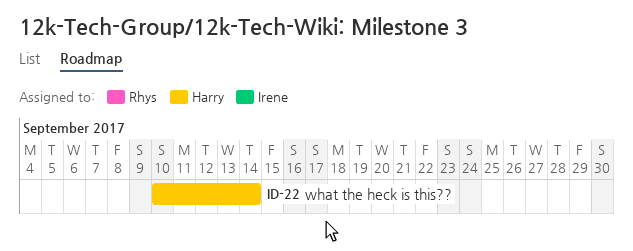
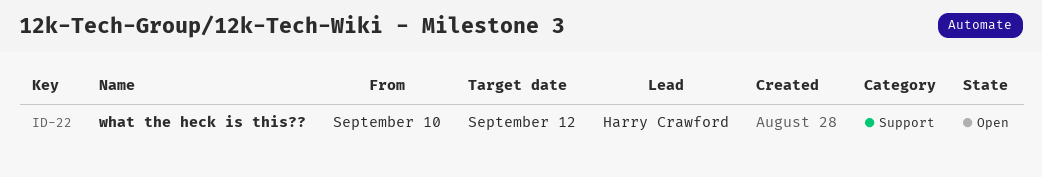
ID-22, due: Sep 14 -> Sep 12

